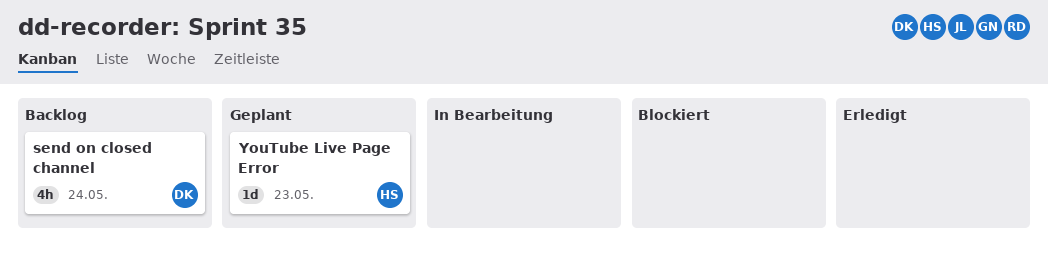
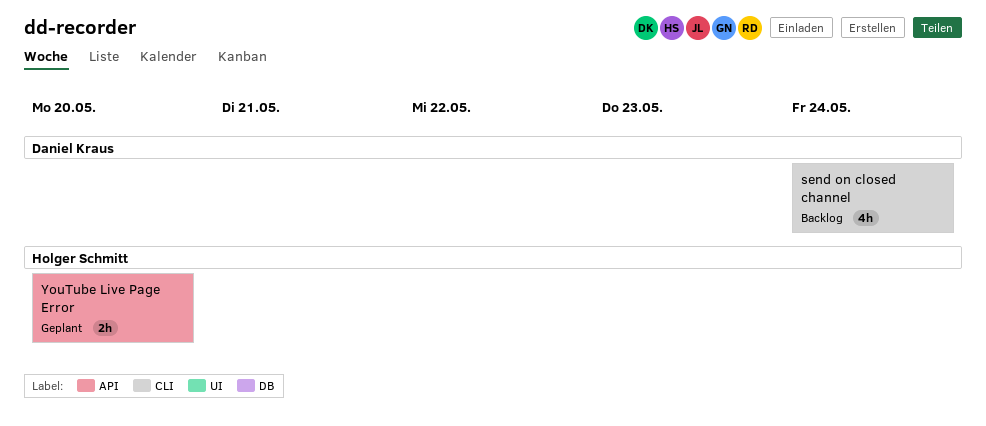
YouTube Live Page Error, estimate: 1d -> 2h
YouTube Live Page Error, due: May 23 -> May 20

